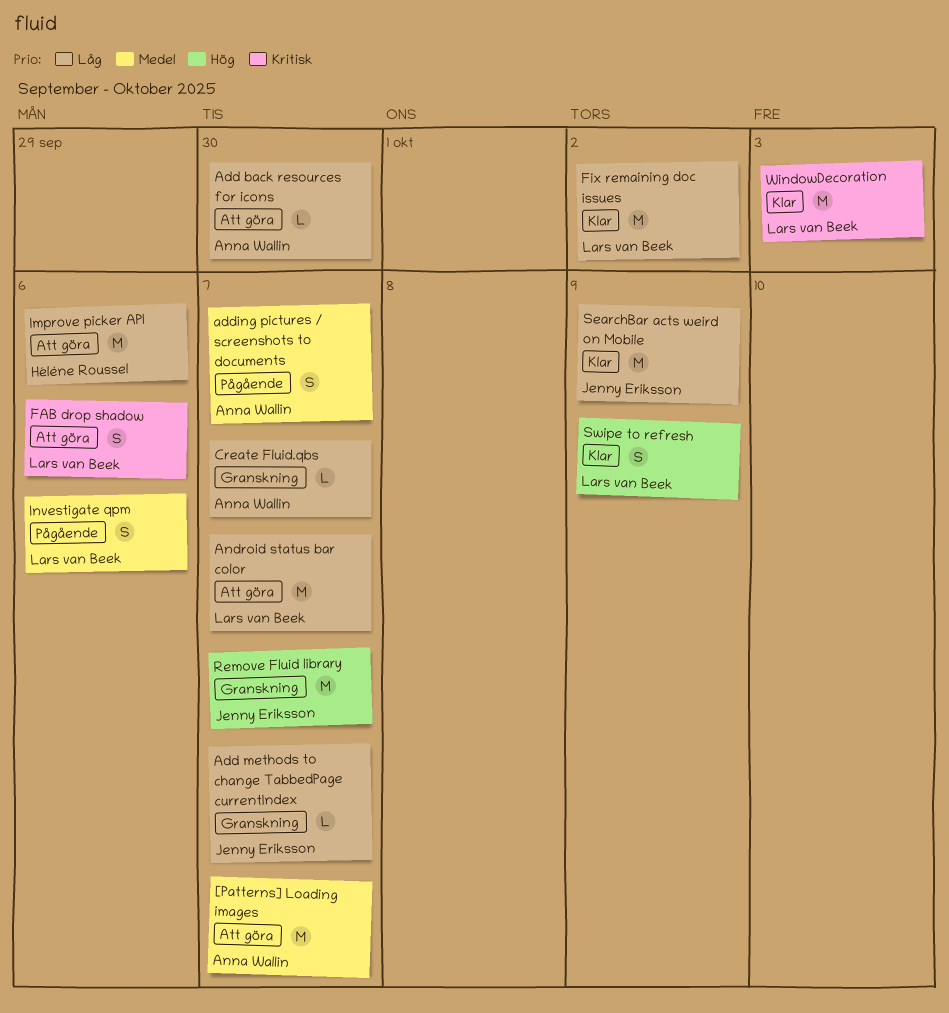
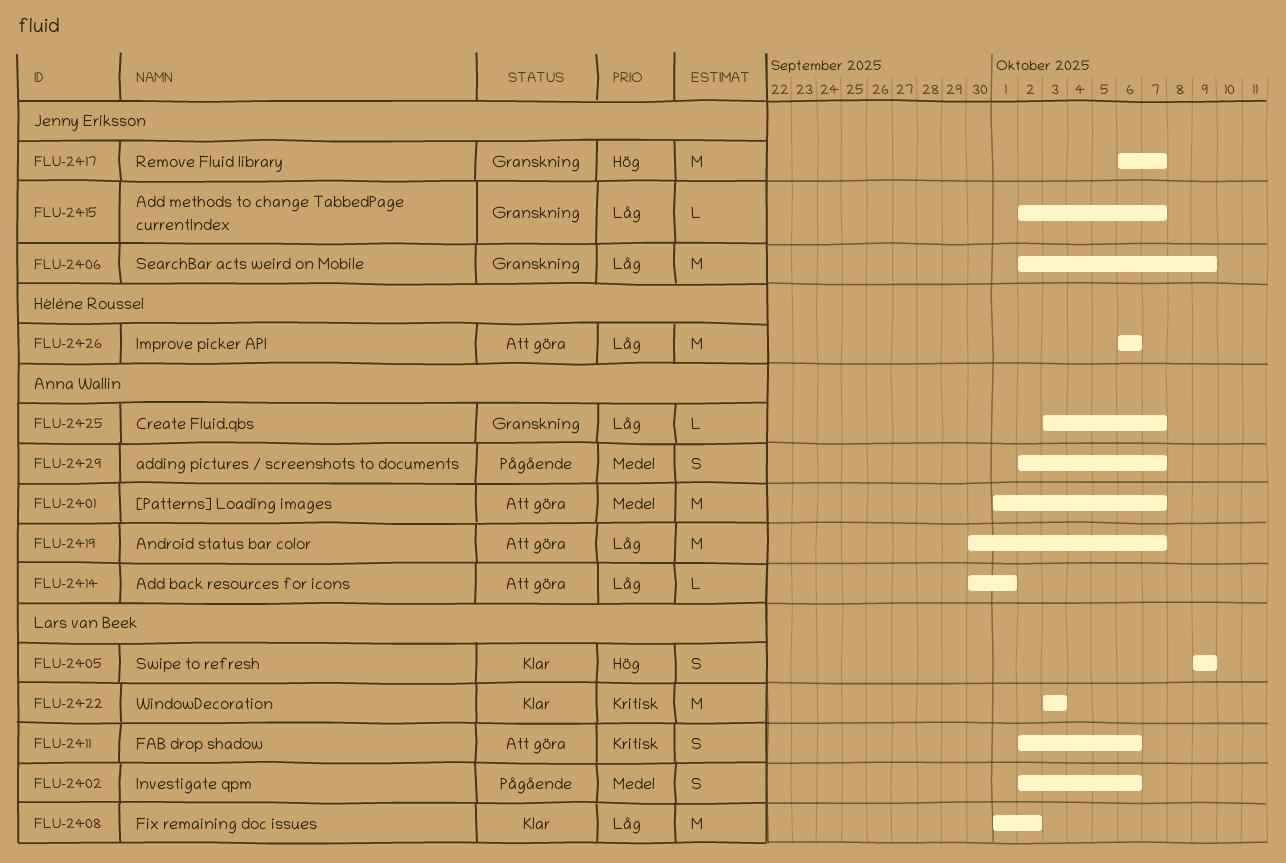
Add back resources for icons, due: Sep 30 -> Oct 1
Android status bar color, owner: Lars van Beek -> Anna Wallin
SearchBar acts weird on Mobile, status: Klar -> Granskning

